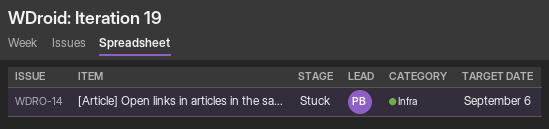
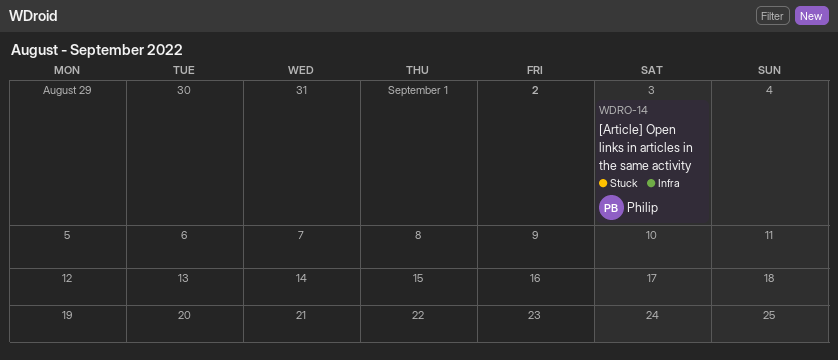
WDRO-14, due: Sep 6 -> Sep 3

